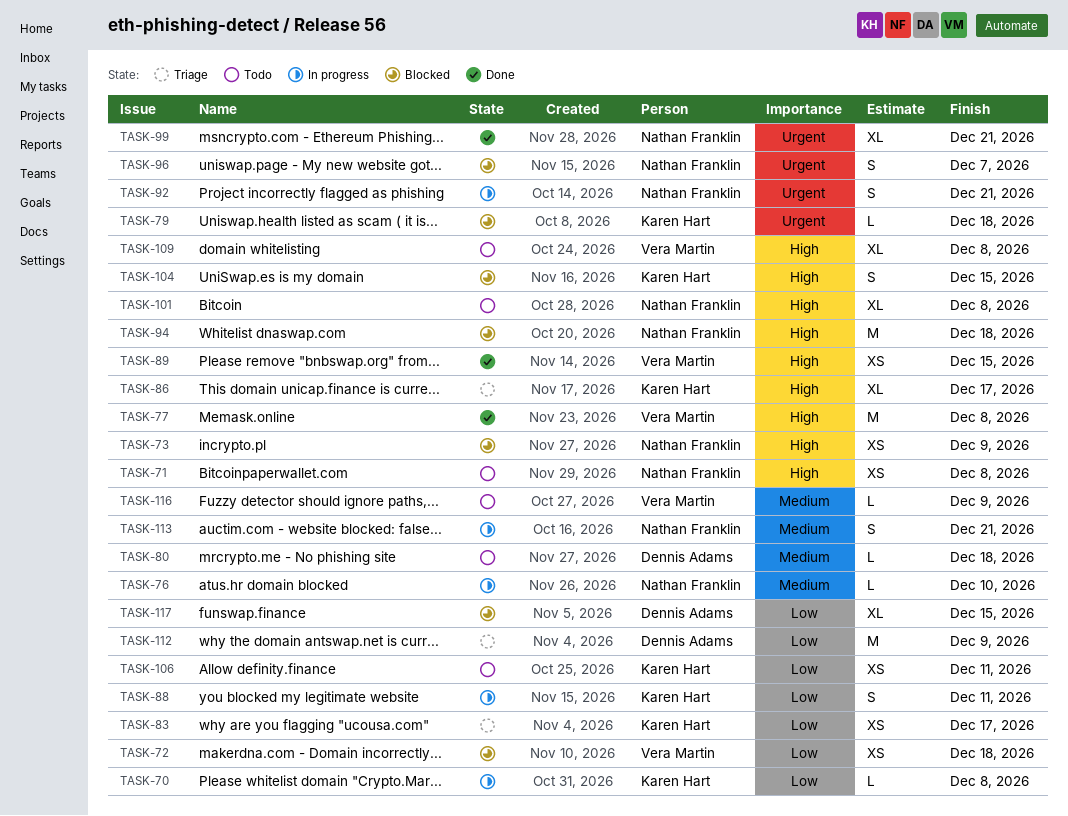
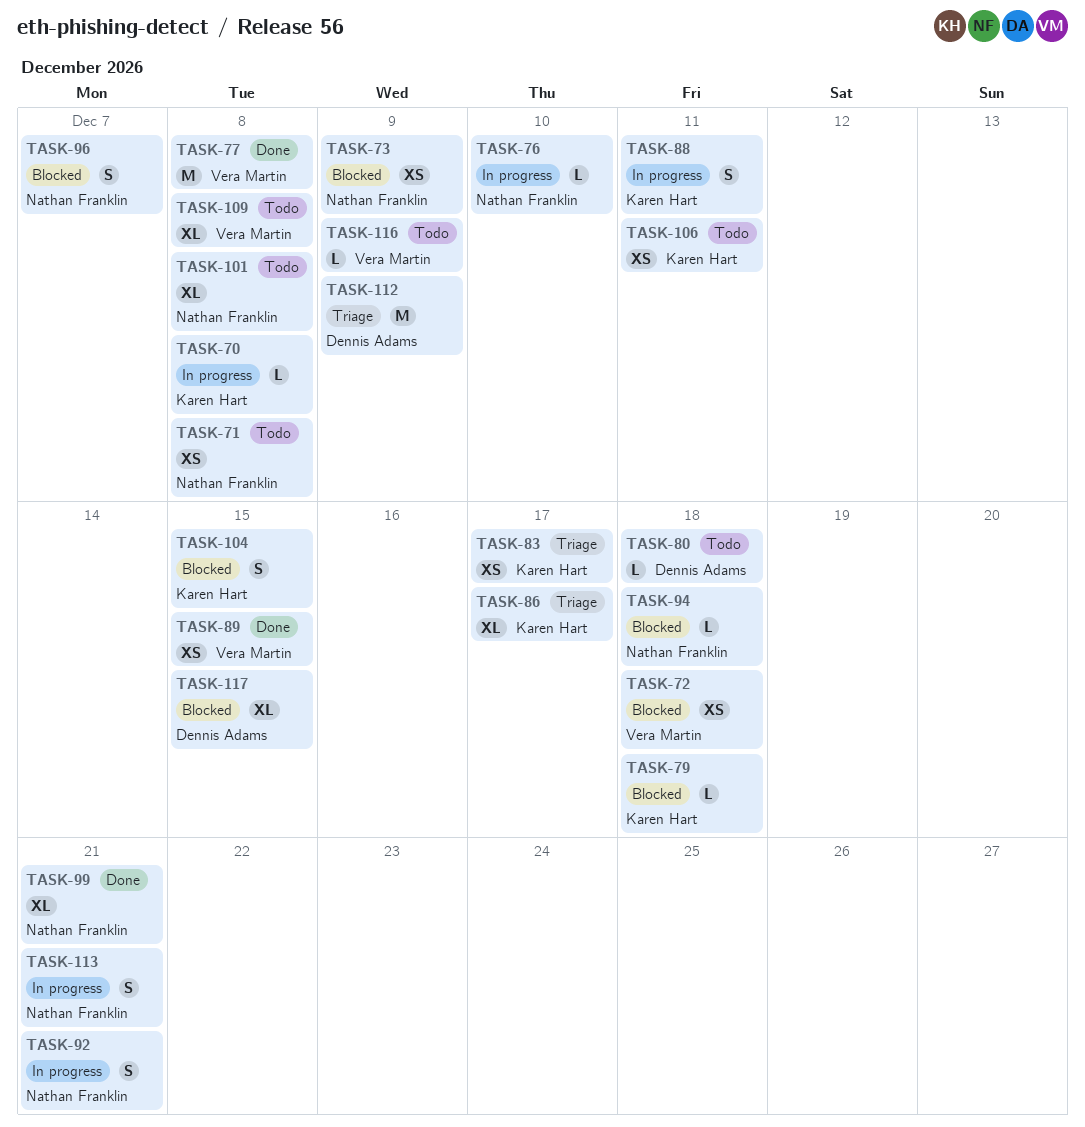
TASK-94, estimate: M -> L

